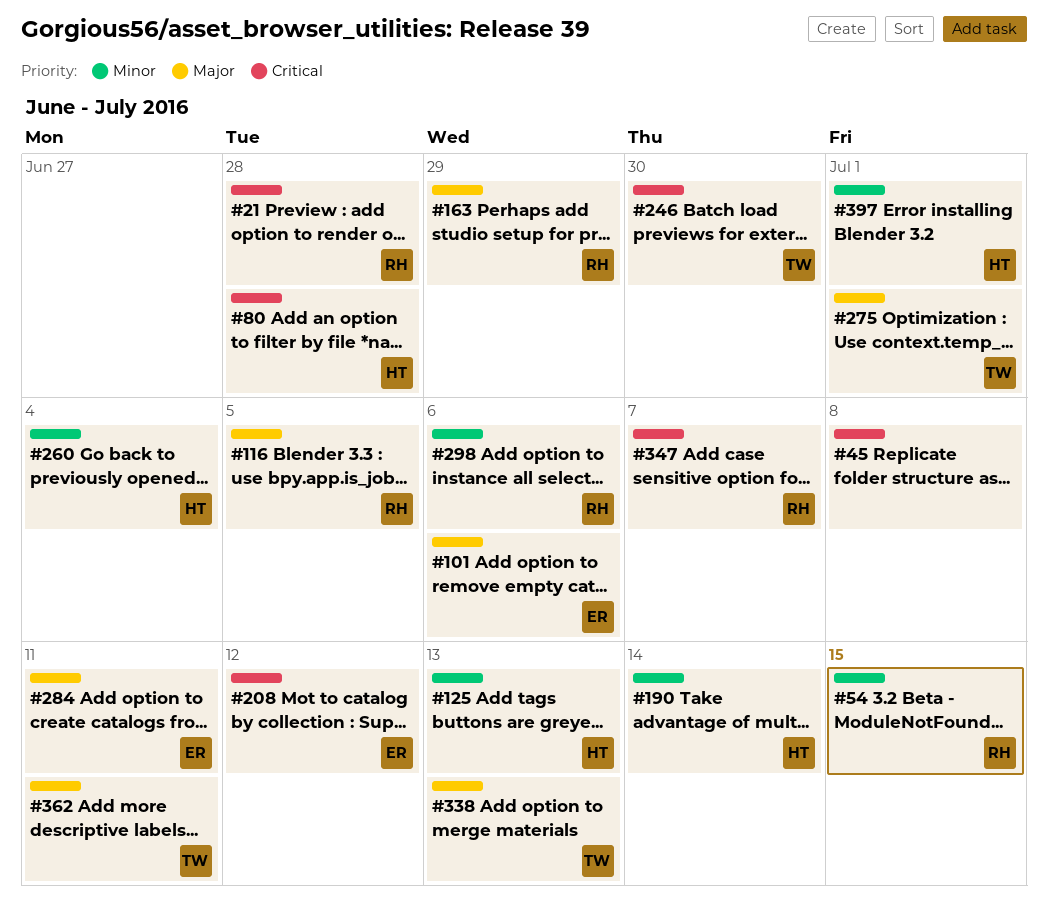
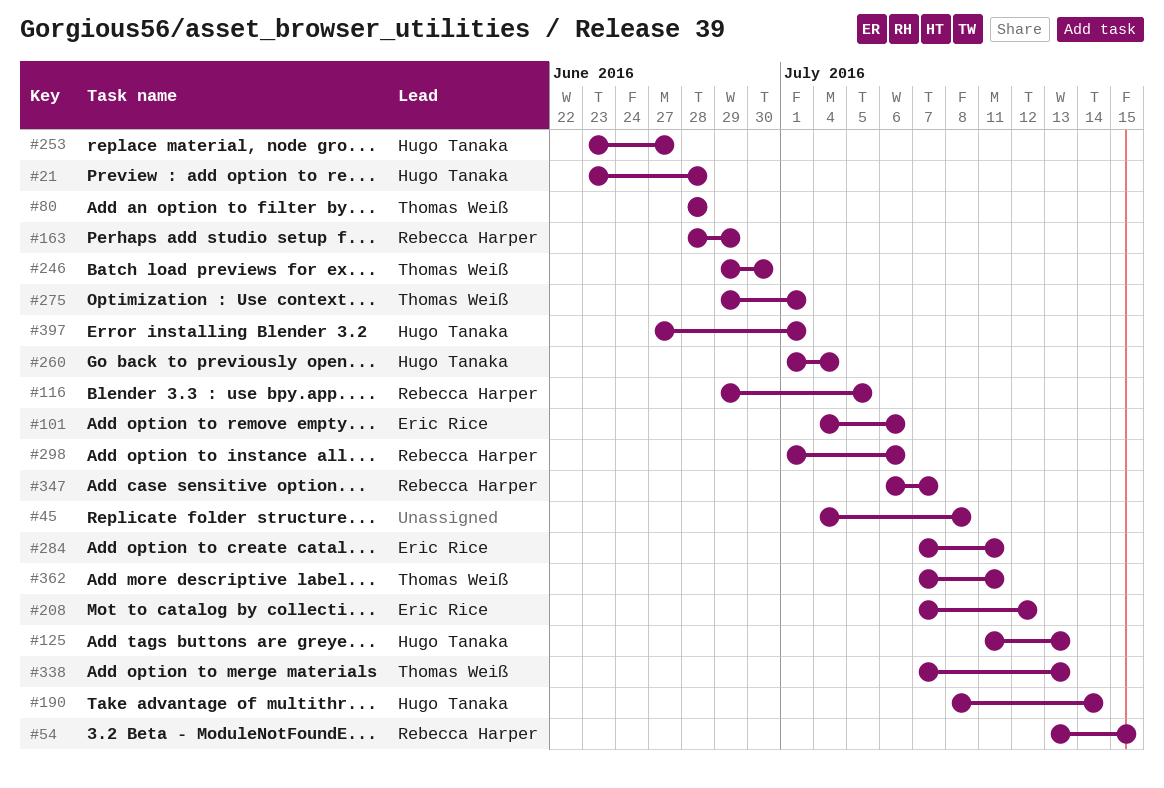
#21, owner: Rebecca Harper -> Hugo Tanaka
#80, owner: Hugo Tanaka -> Thomas Weiß
#253: none -> present

